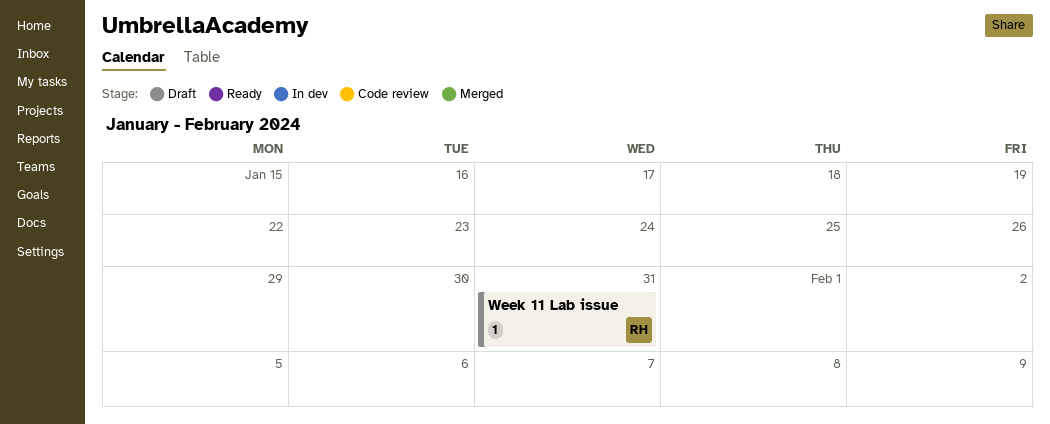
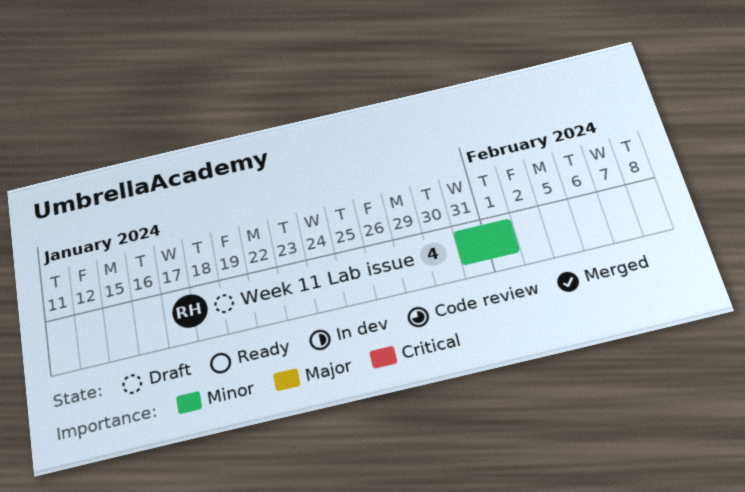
Week 11 Lab issue, estimate: 1 -> 4
Week 11 Lab issue, due: Jan 31 -> Feb 1

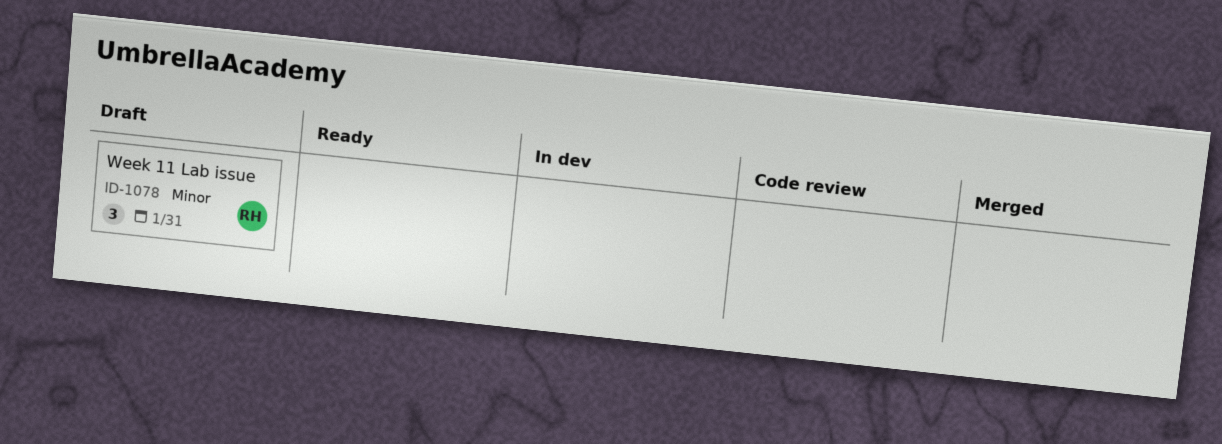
Week 11 Lab issue, estimate: 4 -> 3
Week 11 Lab issue, due: Feb 1 -> Jan 31

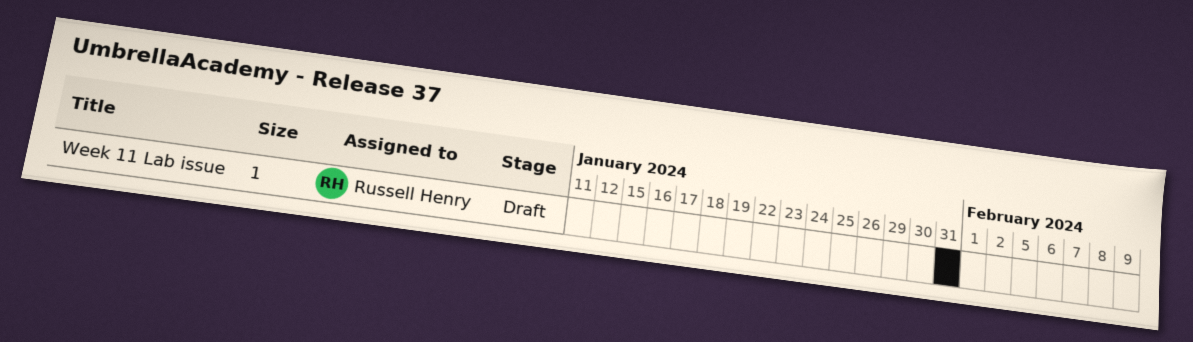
Week 11 Lab issue, estimate: 3 -> 1

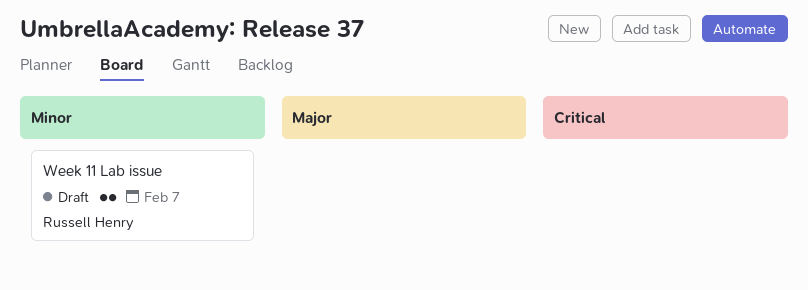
Week 11 Lab issue, estimate: 1 -> 2
Week 11 Lab issue, due: Jan 31 -> Feb 7

